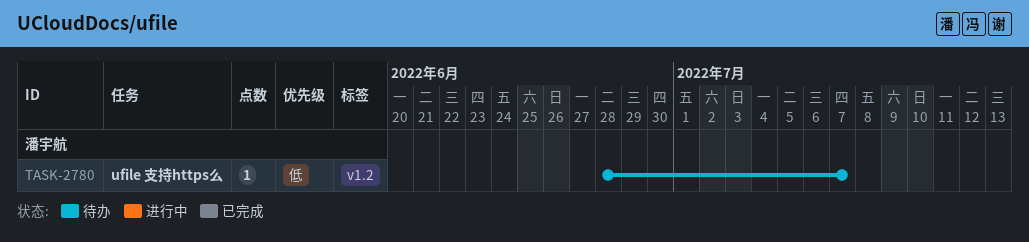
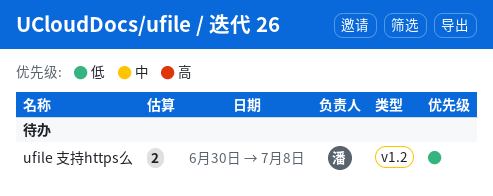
ufile 支持https么, estimate: 1 -> 2
ufile 支持https么, start: Jun 28 -> Jun 30
ufile 支持https么, due: Jul 7 -> Jul 8

